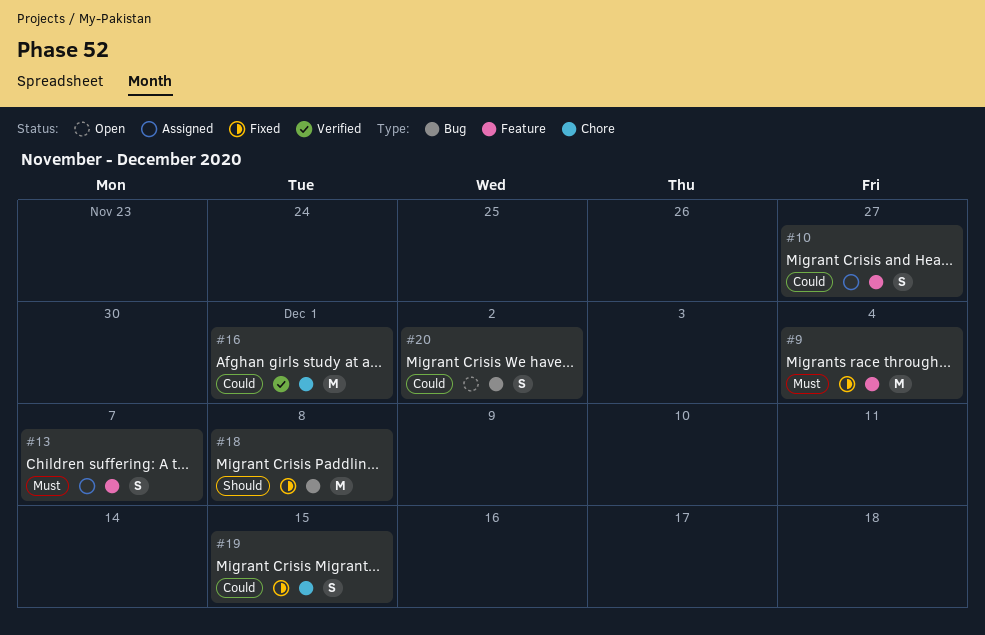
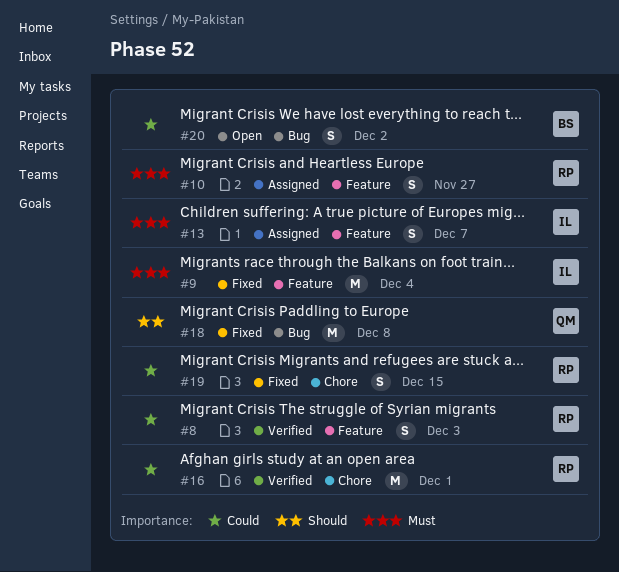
#8: none -> present
#10, priority: Could -> Must

